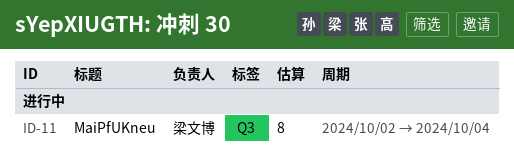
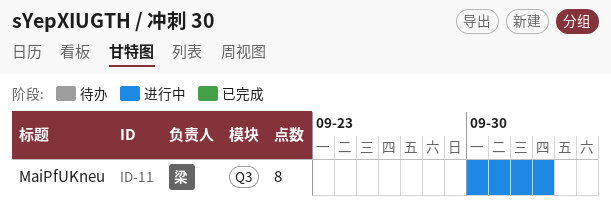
ID-11, start: Oct 2 -> Sep 30
ID-11, due: Oct 4 -> Oct 3

